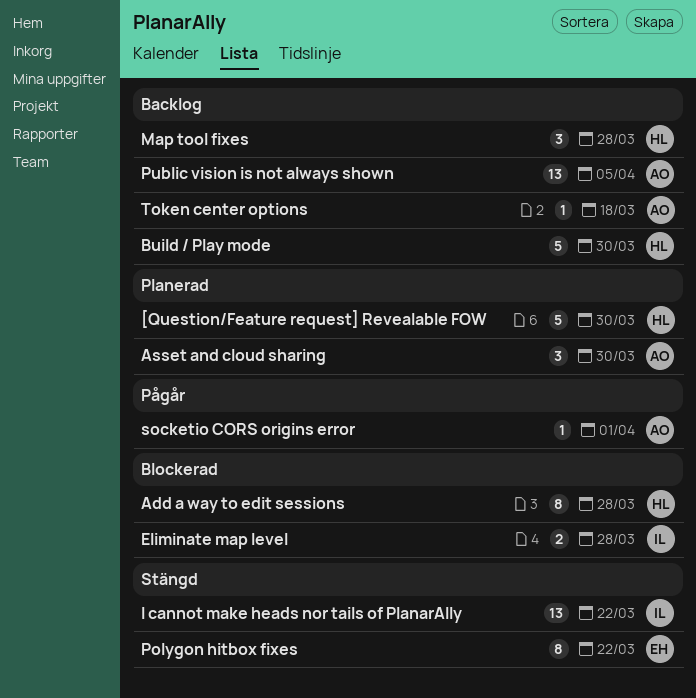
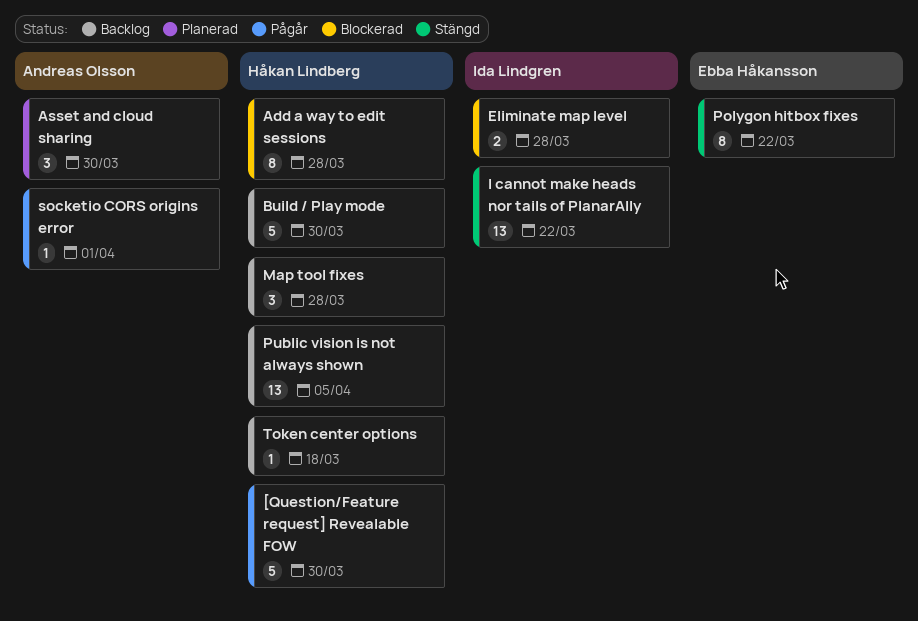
[Question/Feature request] Revealable FOW, status: Planerad -> Pågår
Public vision is not always shown, owner: Andreas Olsson -> Håkan Lindberg
Token center options, owner: Andreas Olsson -> Håkan Lindberg

